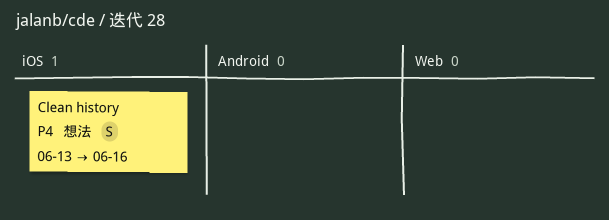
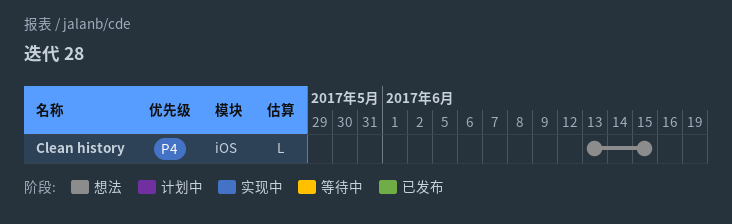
Clean history, estimate: S -> L
Clean history, due: Jun 16 -> Jun 15

